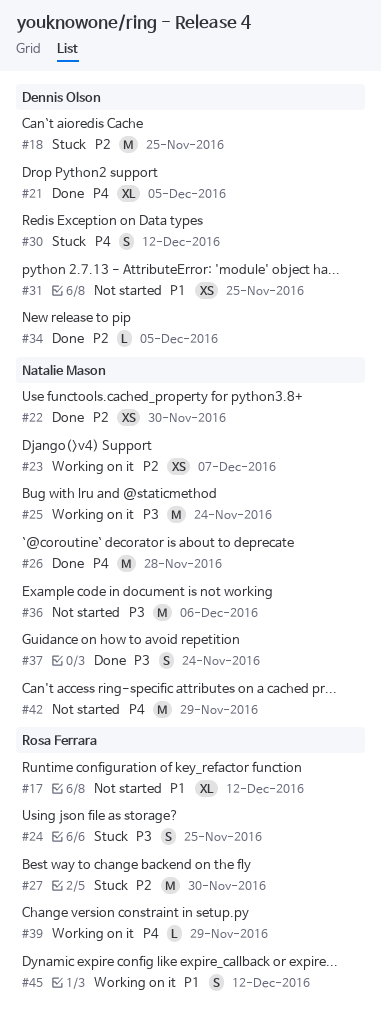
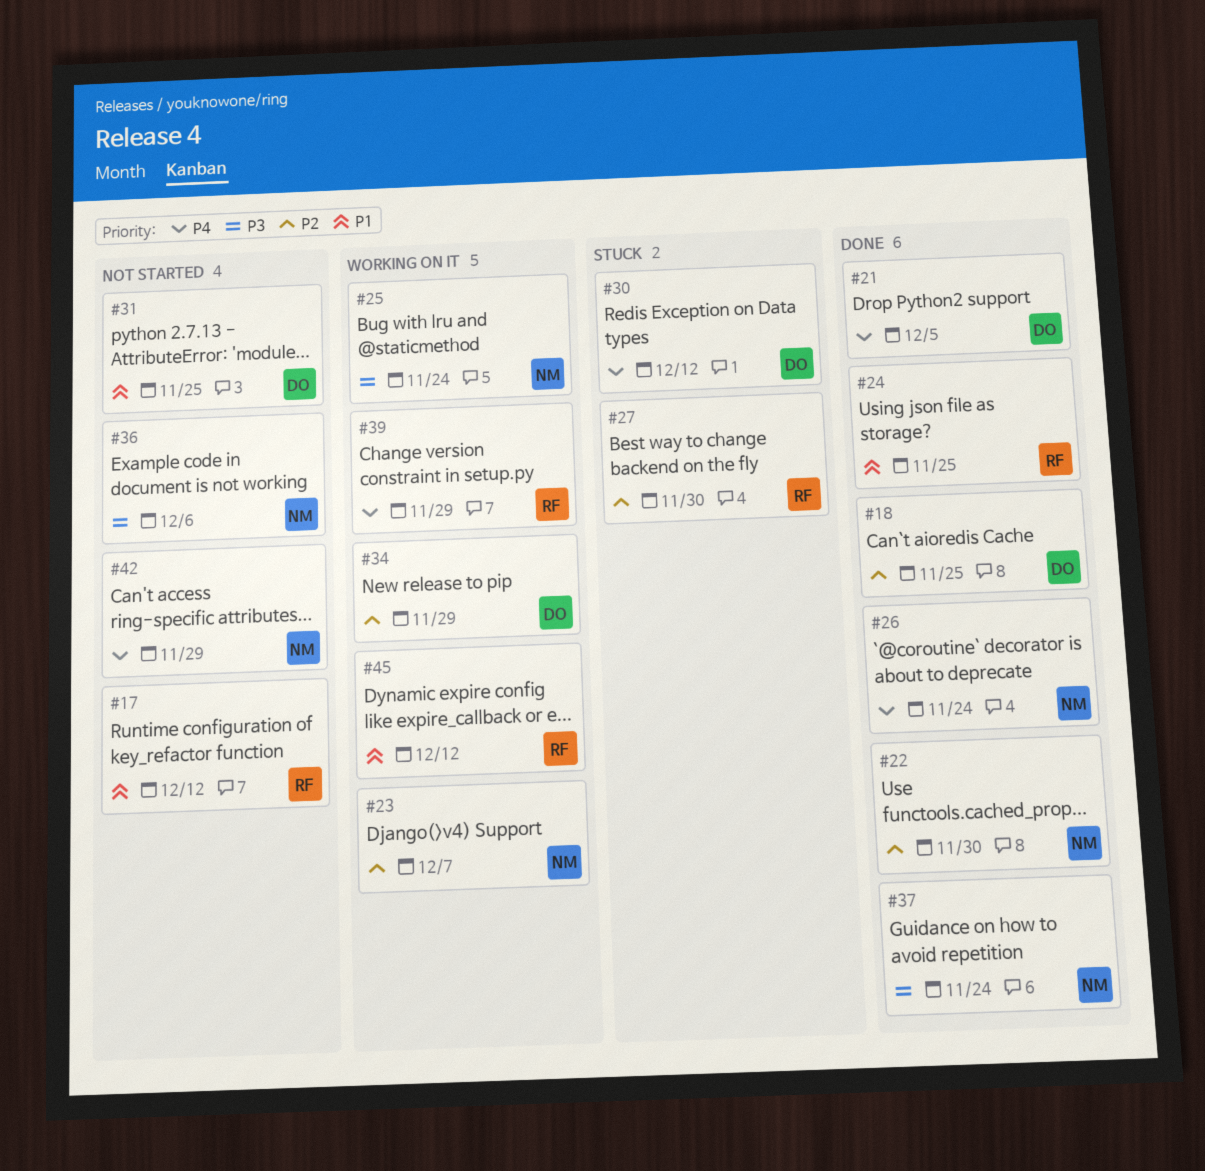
#18, status: Stuck -> Done
#24, status: Stuck -> Done
#24, priority: P3 -> P1
#26, due: Nov 28 -> Nov 24
#34, status: Done -> Working on it
#34, due: Dec 5 -> Nov 29

